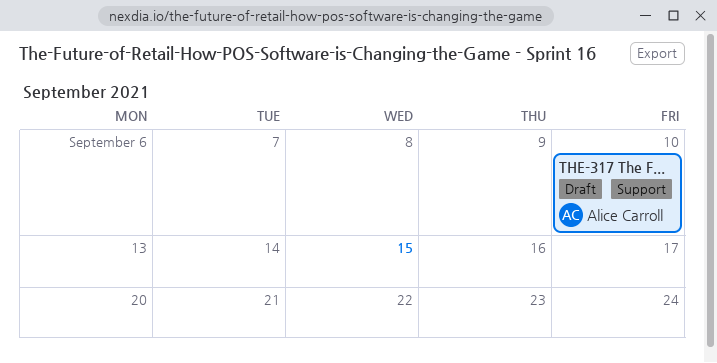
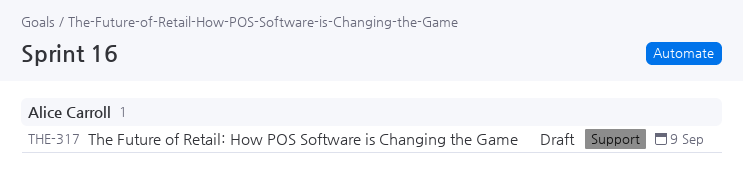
THE-317, due: Sep 10 -> Sep 9

